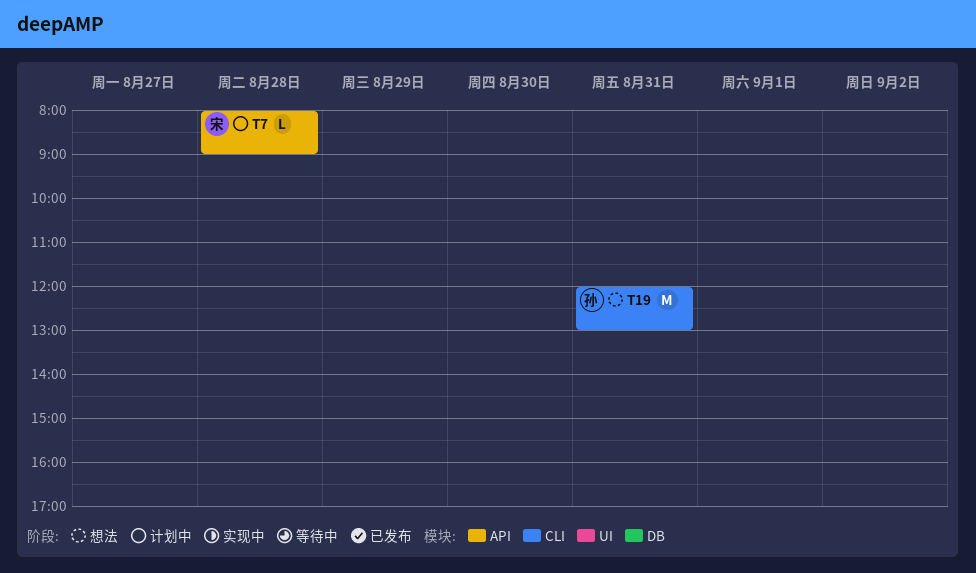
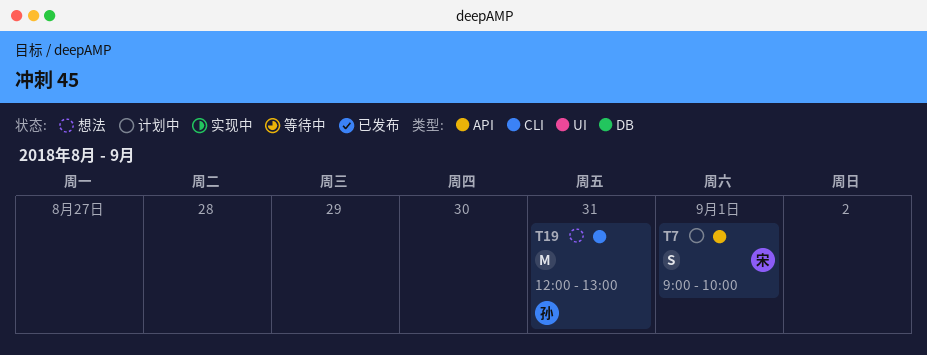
T7, estimate: L -> S
T7, day: Aug 28 -> Sep 1
T7, begins: 08:00 -> 09:00
T7, ends: 09:00 -> 10:00

